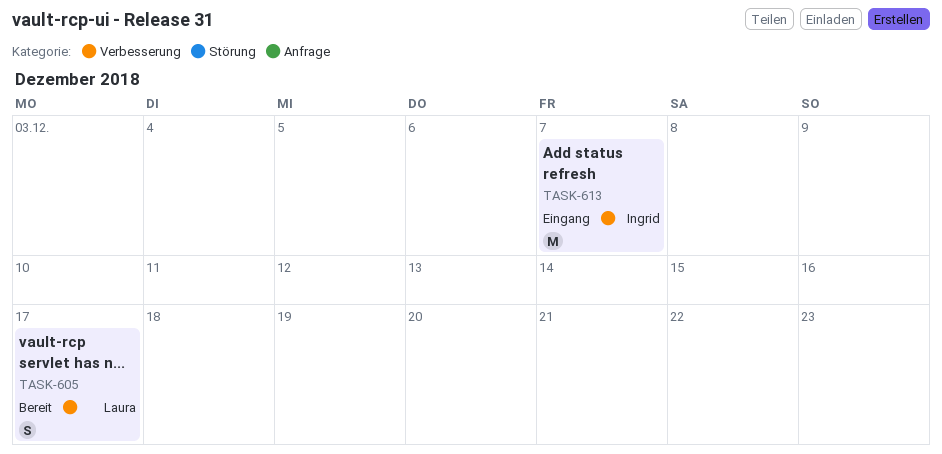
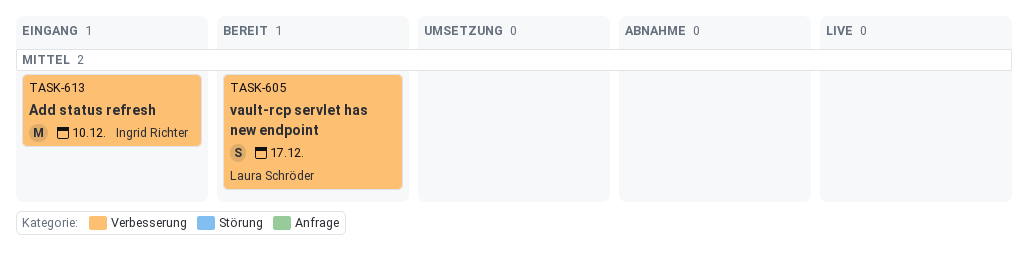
TASK-613, due: Dec 7 -> Dec 10

